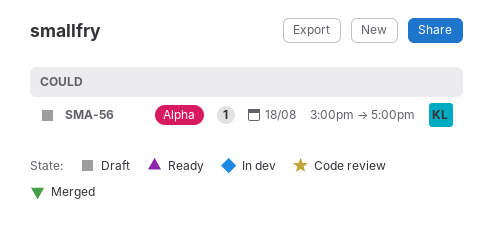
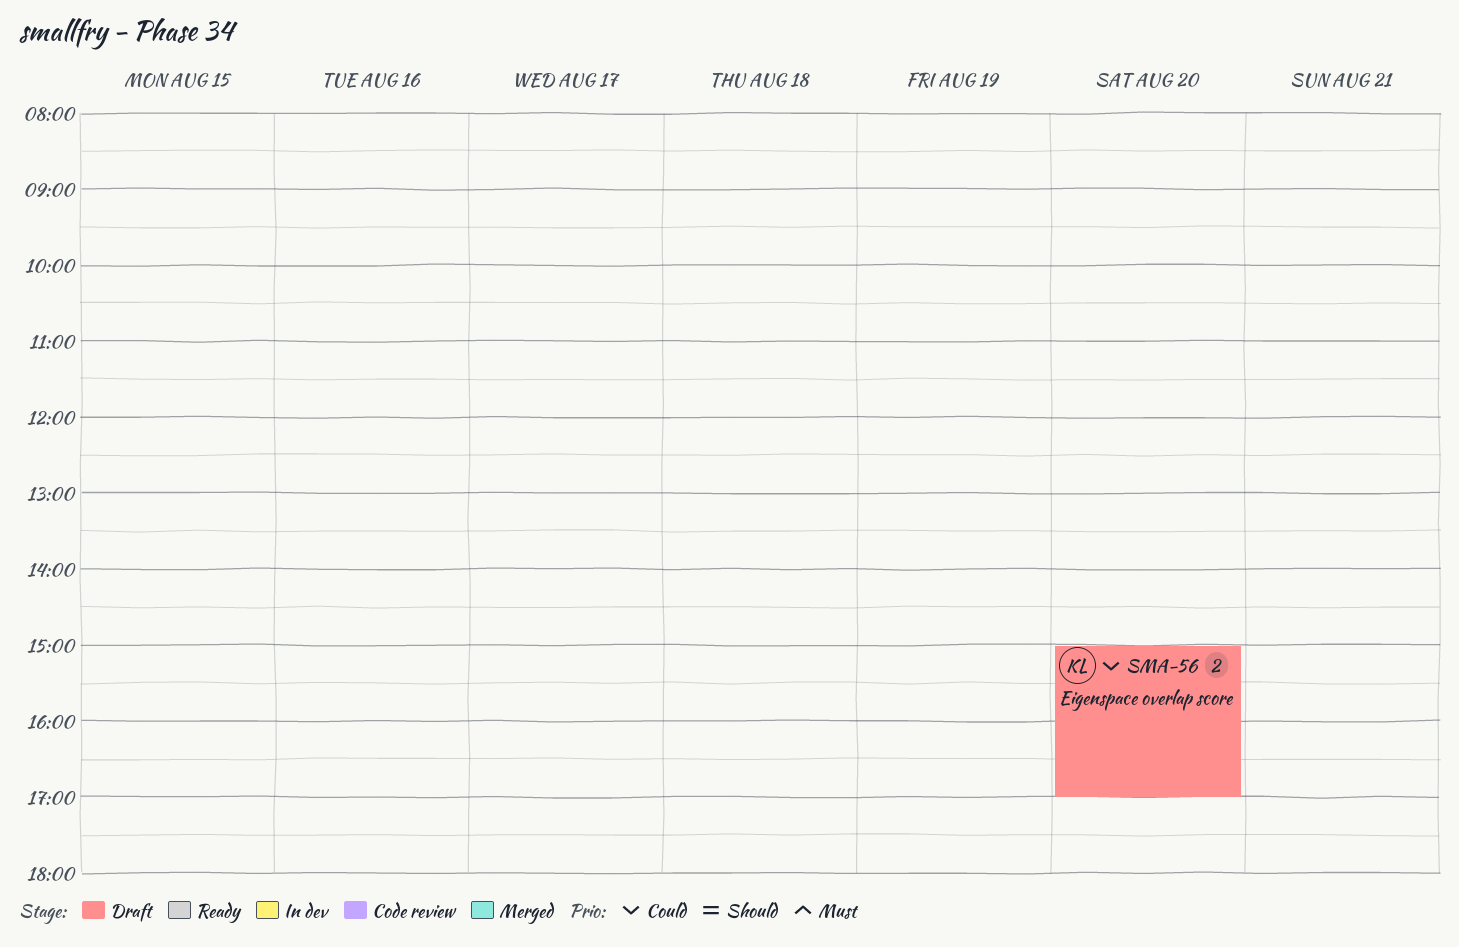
SMA-56, estimate: 1 -> 2
SMA-56, day: Aug 18 -> Aug 20

